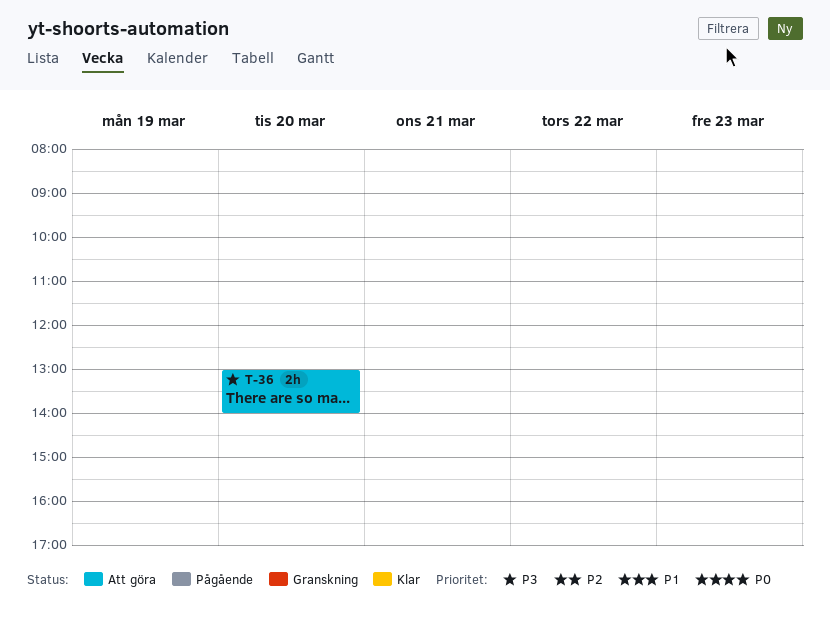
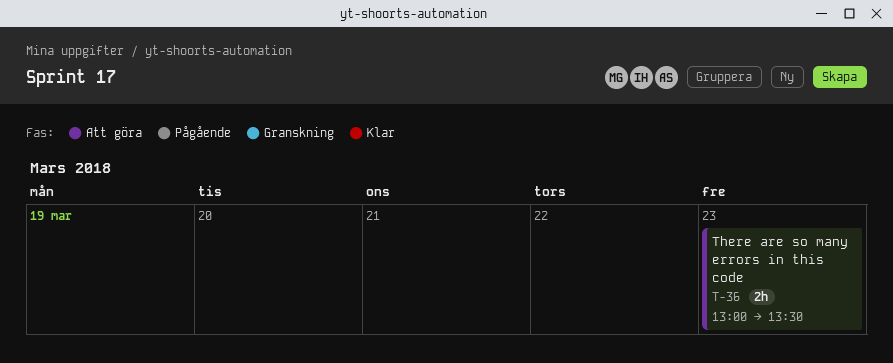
T-36, day: Mar 20 -> Mar 23
T-36, ends: 14:00 -> 13:30

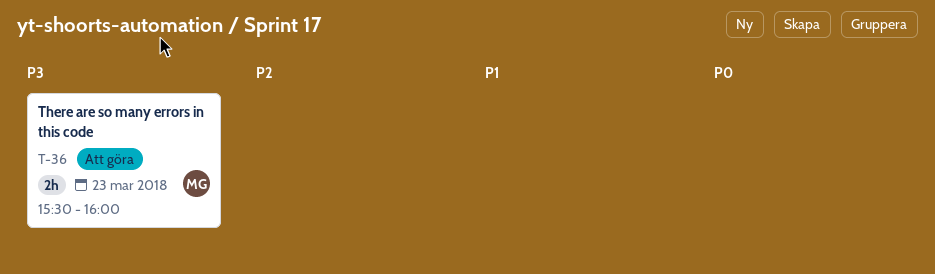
T-36, begins: 13:00 -> 15:30
T-36, ends: 13:30 -> 16:00

